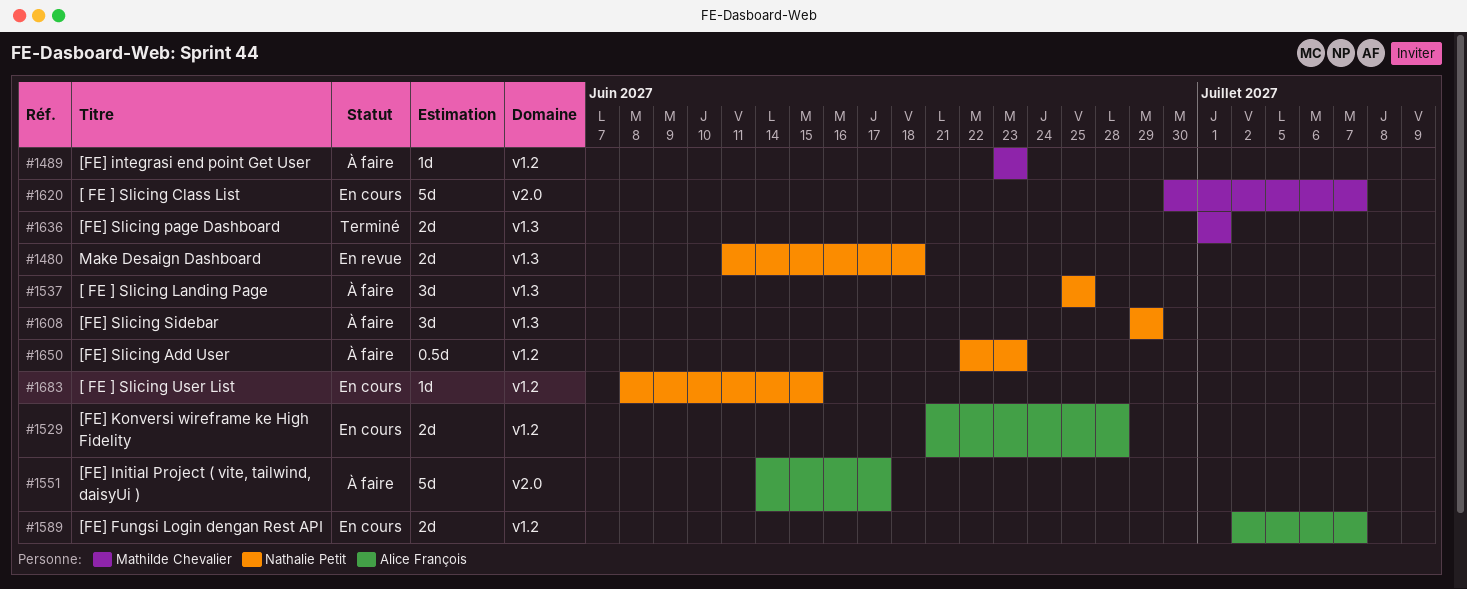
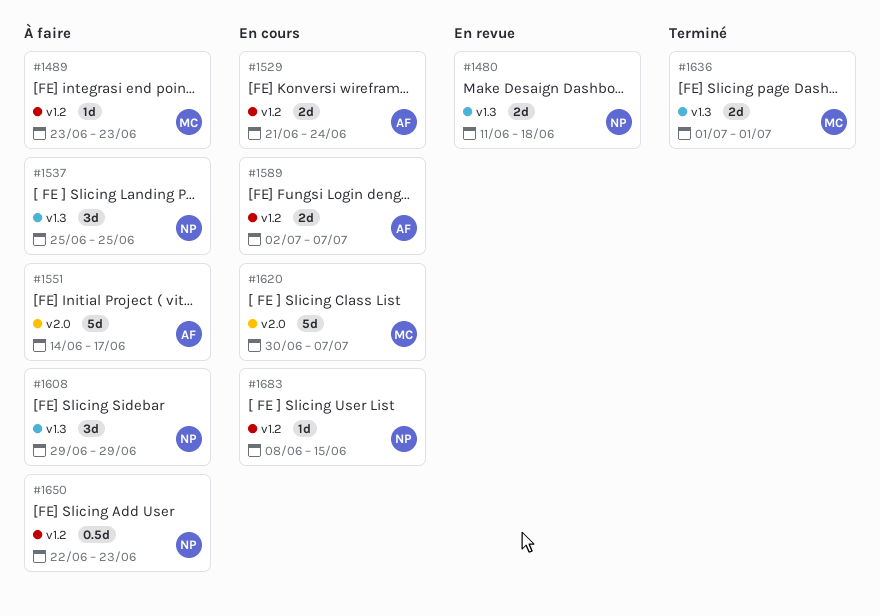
#1529, due: Jun 28 -> Jun 24

